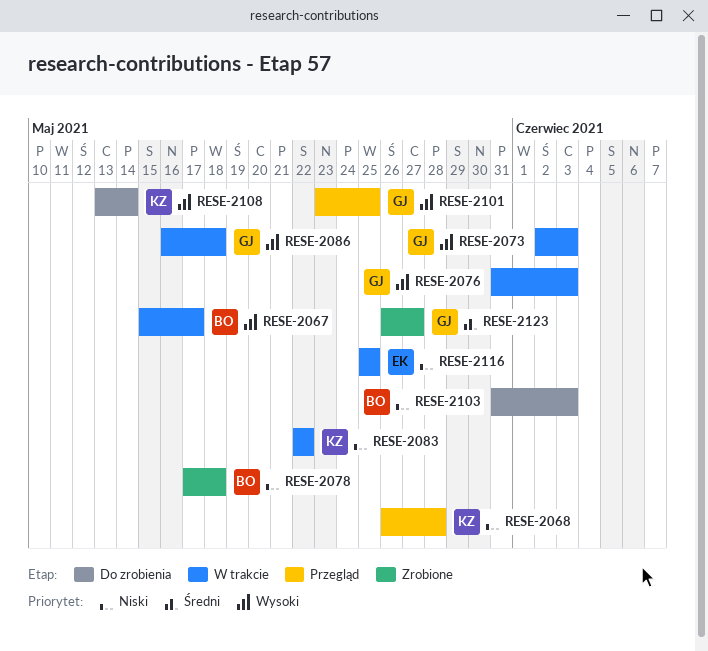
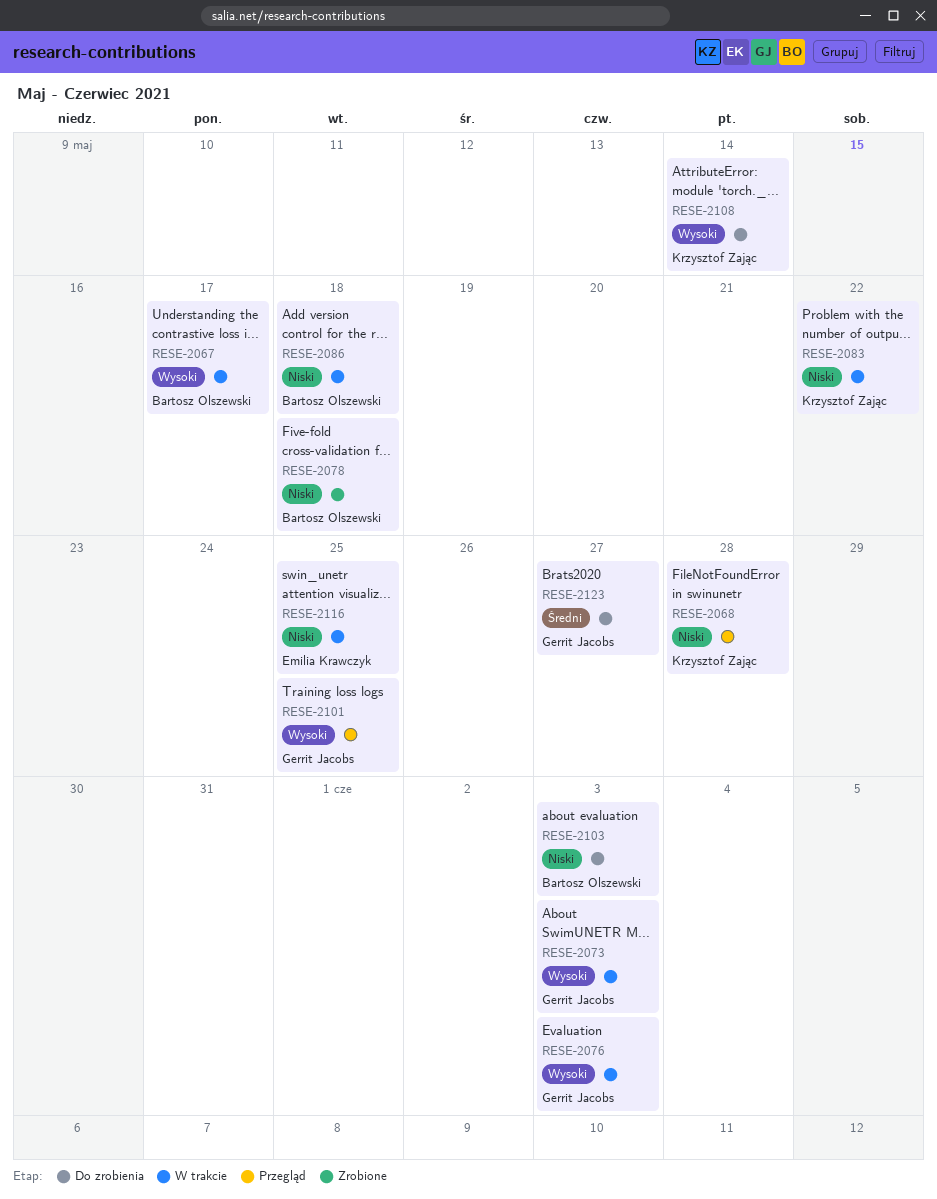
RESE-2086, owner: Gerrit Jacobs -> Bartosz Olszewski
RESE-2086, priority: Wysoki -> Niski
RESE-2123, status: Zrobione -> Do zrobienia

